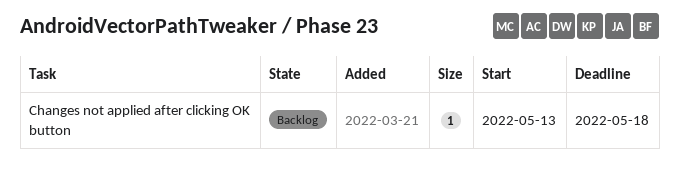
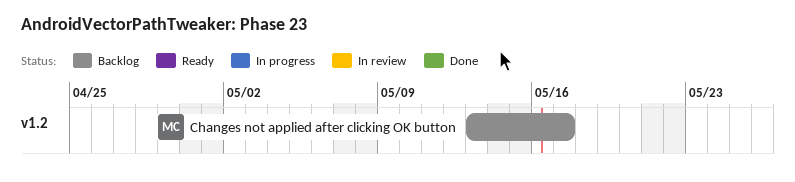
Changes not applied after clicking OK button, due: May 18 -> May 17

